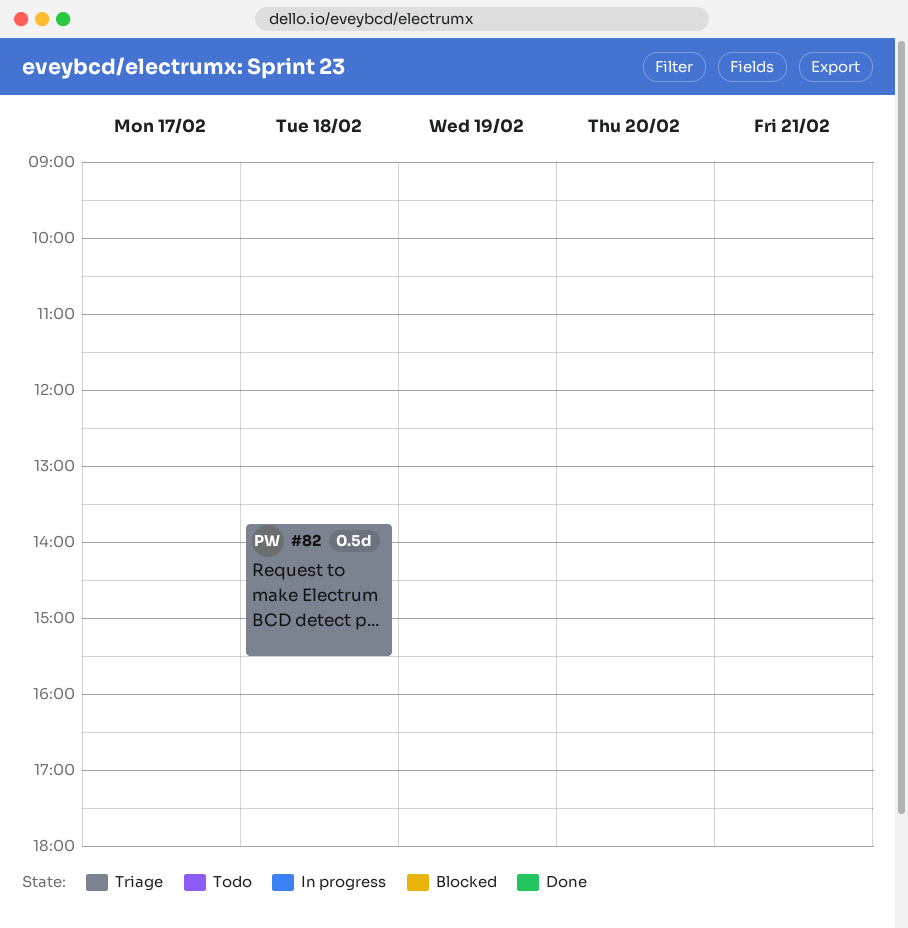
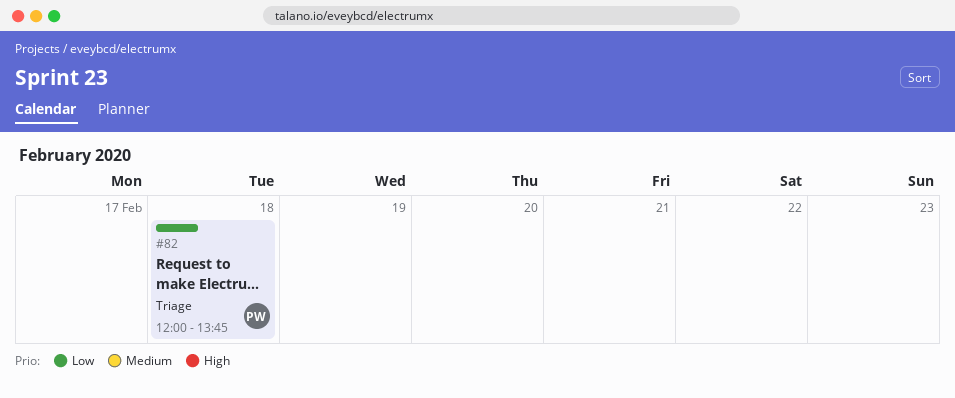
#82, begins: 13:45 -> 12:00
#82, ends: 15:30 -> 13:45

